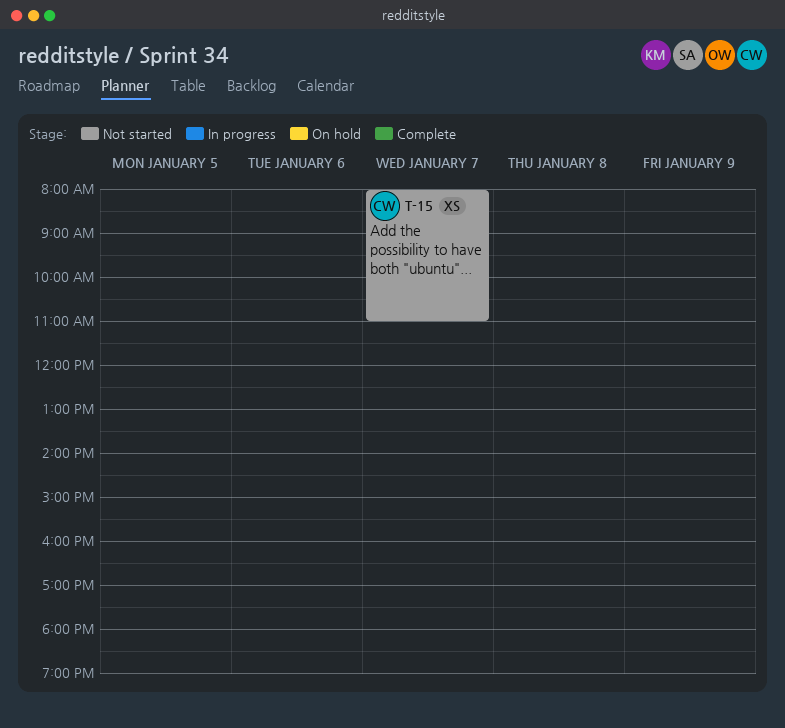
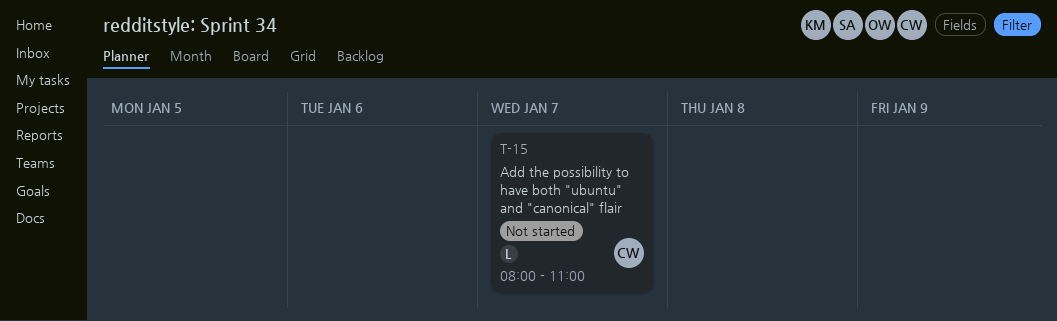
T-15, estimate: XS -> L

